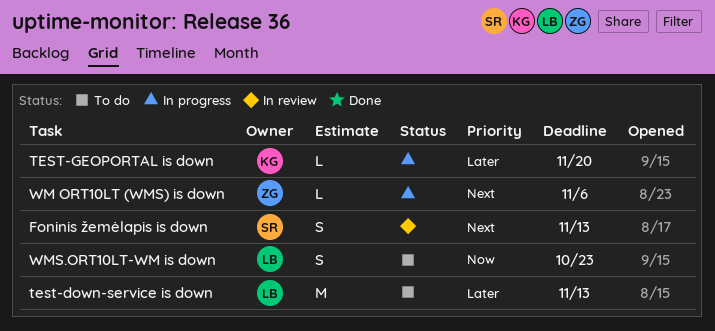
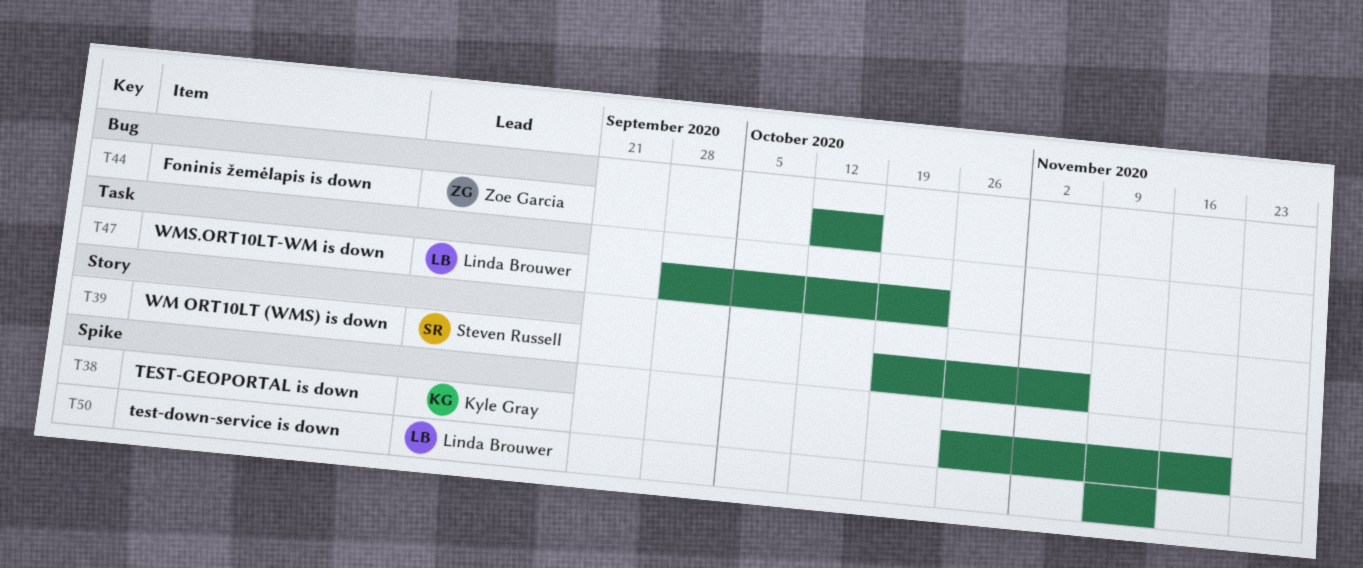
Foninis žemėlapis is down, owner: Steven Russell -> Zoe Garcia
Foninis žemėlapis is down, due: Nov 13 -> Oct 16
WM ORT10LT (WMS) is down, owner: Zoe Garcia -> Steven Russell

